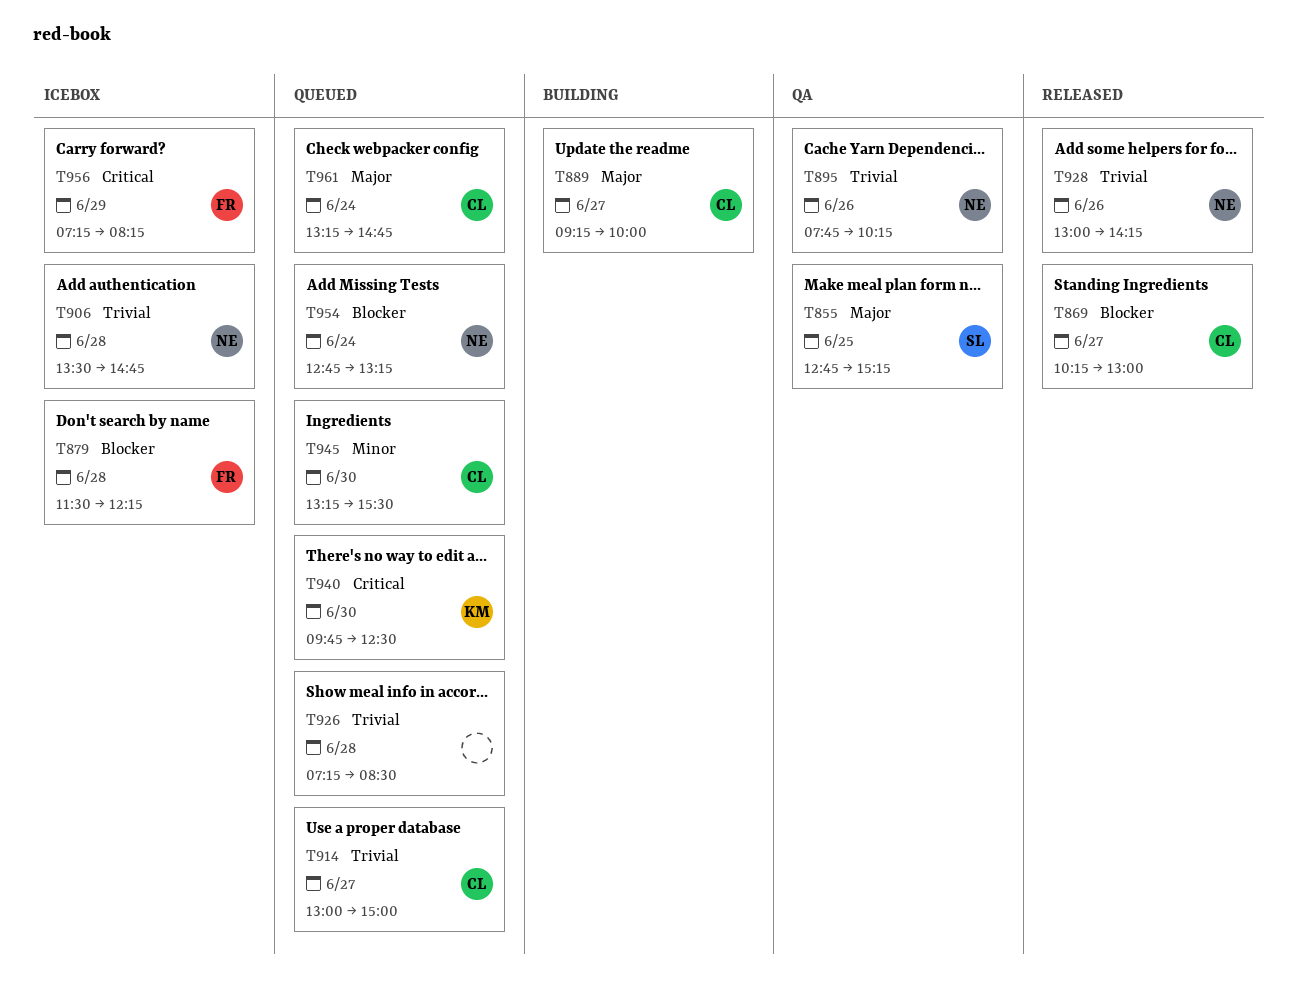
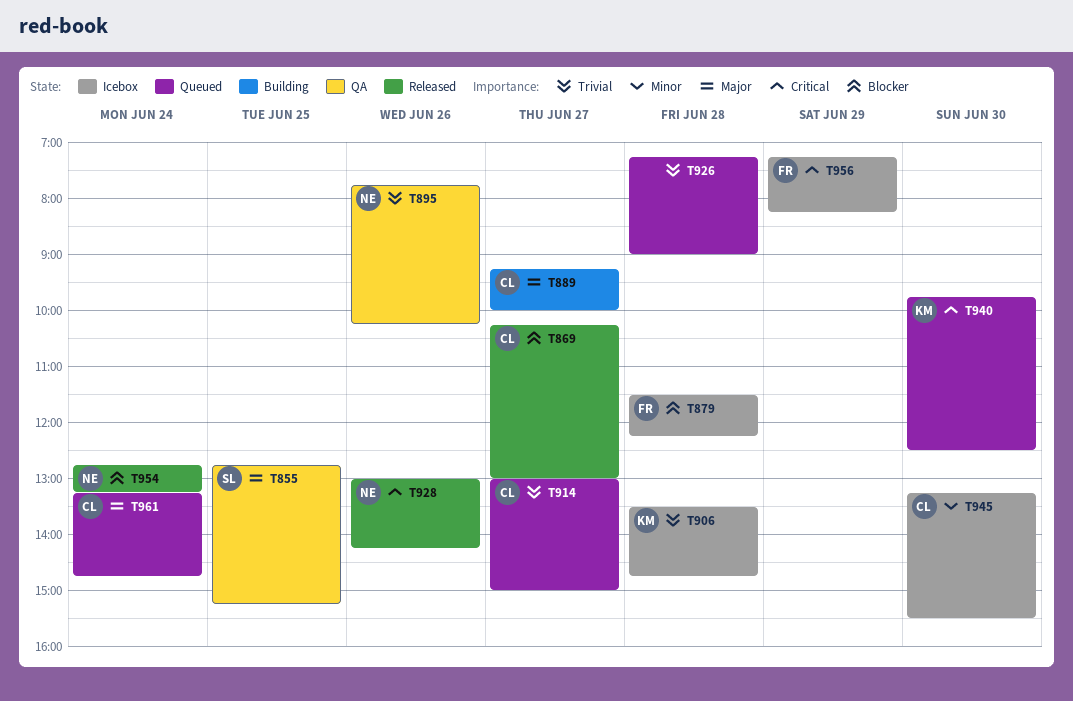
T906, owner: NE -> KM
T926, ends: 08:30 -> 09:00
T928, priority: Trivial -> Critical
T945, status: Queued -> Icebox
T954, status: Queued -> Released

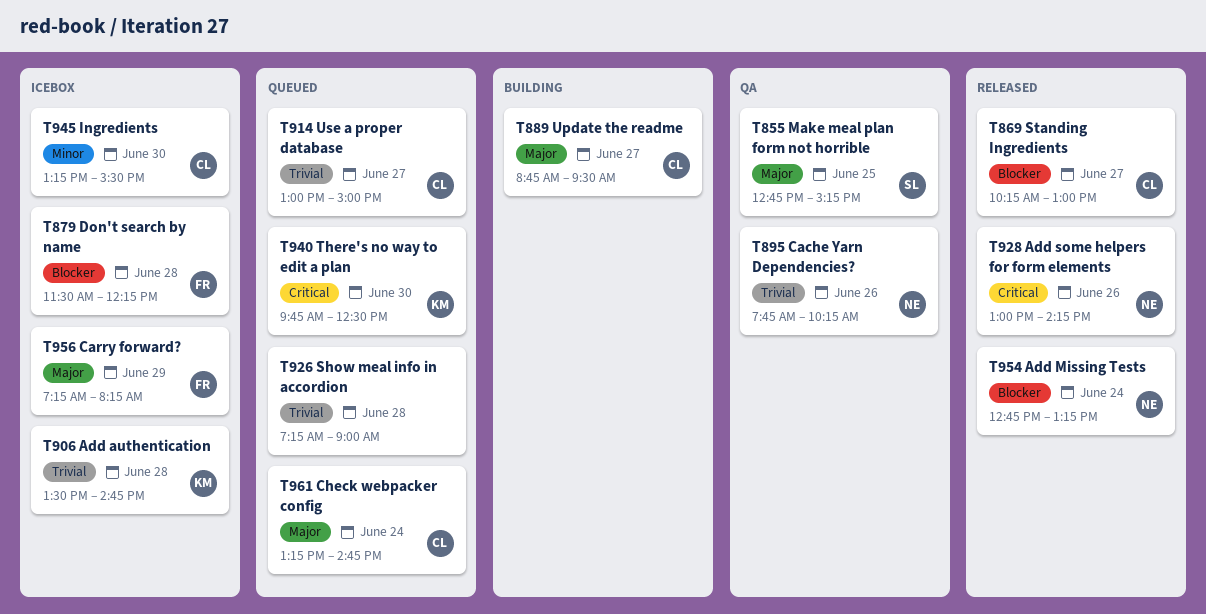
T889, begins: 09:15 -> 08:45
T889, ends: 10:00 -> 09:30
T956, priority: Critical -> Major

